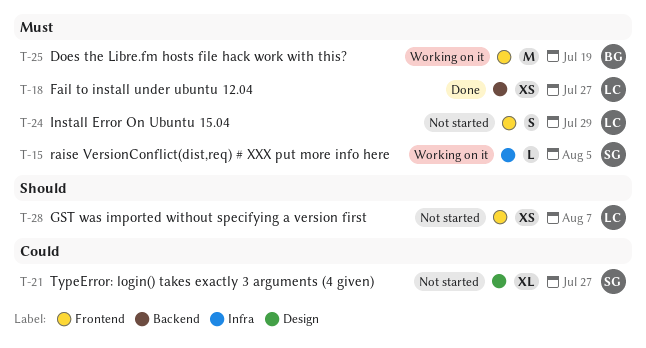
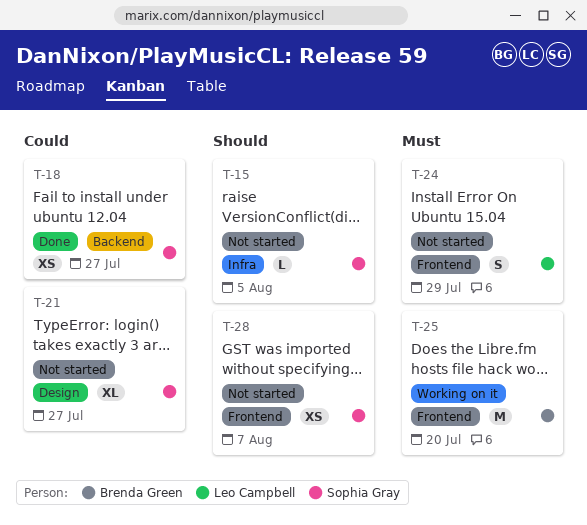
T-15, status: Working on it -> Not started
T-15, priority: Must -> Should
T-18, owner: Leo Campbell -> Sophia Gray
T-18, priority: Must -> Could
T-25, due: Jul 19 -> Jul 20
T-28, owner: Leo Campbell -> Sophia Gray

